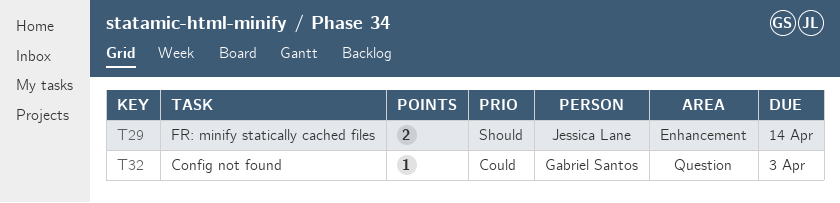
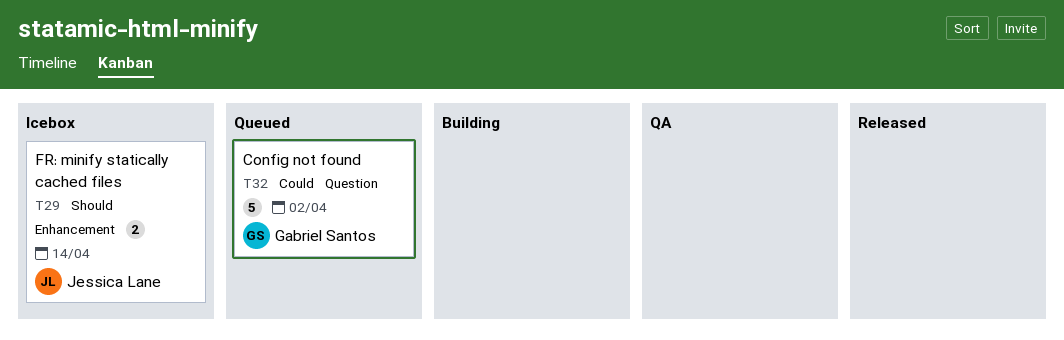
T32, estimate: 1 -> 5
T32, due: Apr 3 -> Apr 2

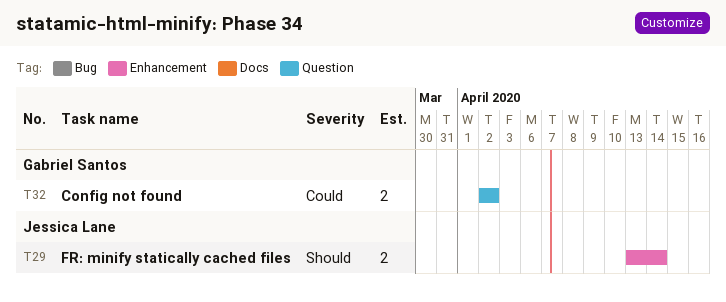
T32, estimate: 5 -> 2

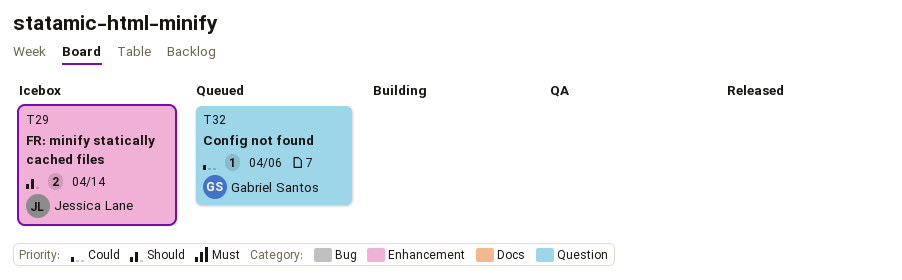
T32, estimate: 2 -> 1
T32, due: Apr 2 -> Apr 6

